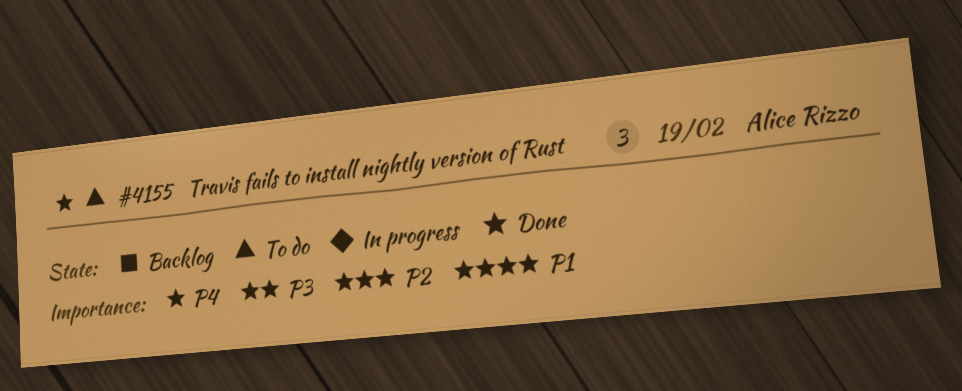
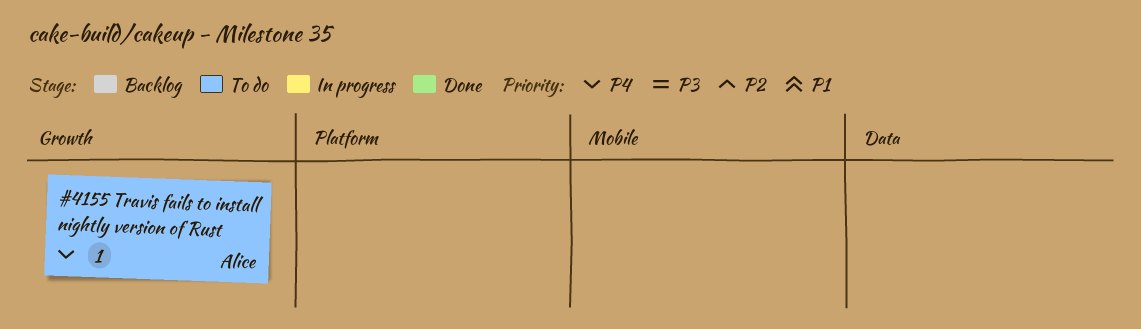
#4155, estimate: 3 -> 1

